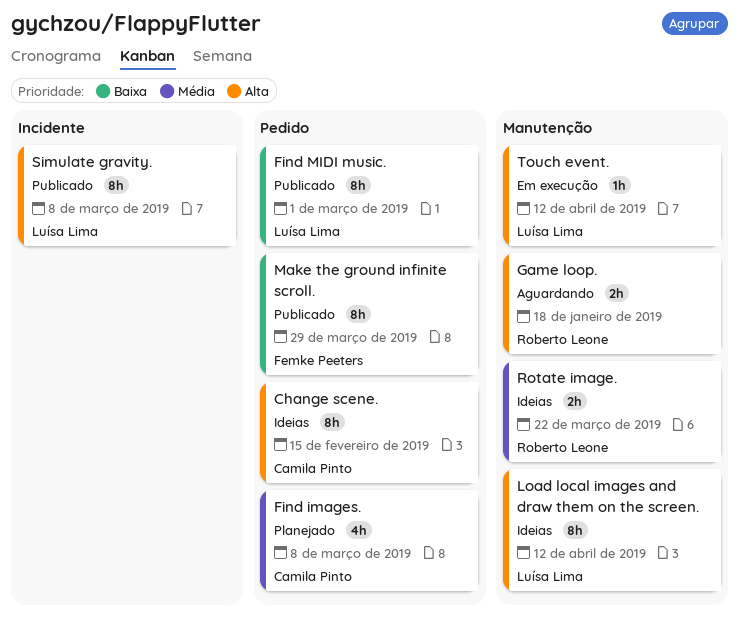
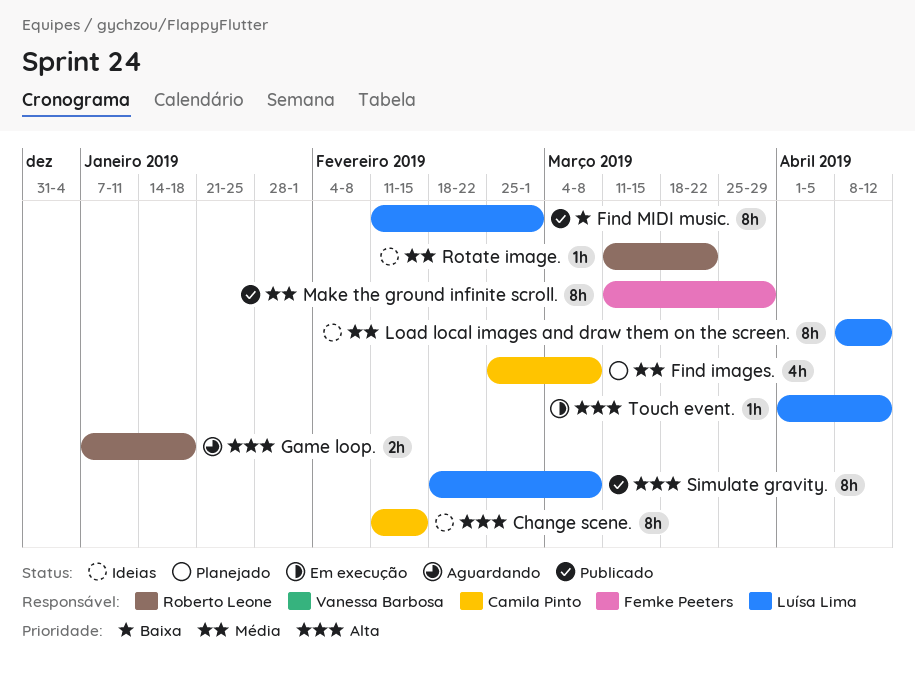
Load local images and draw them on the screen., priority: Alta -> Média
Make the ground infinite scroll., priority: Baixa -> Média
Rotate image., estimate: 2h -> 1h

